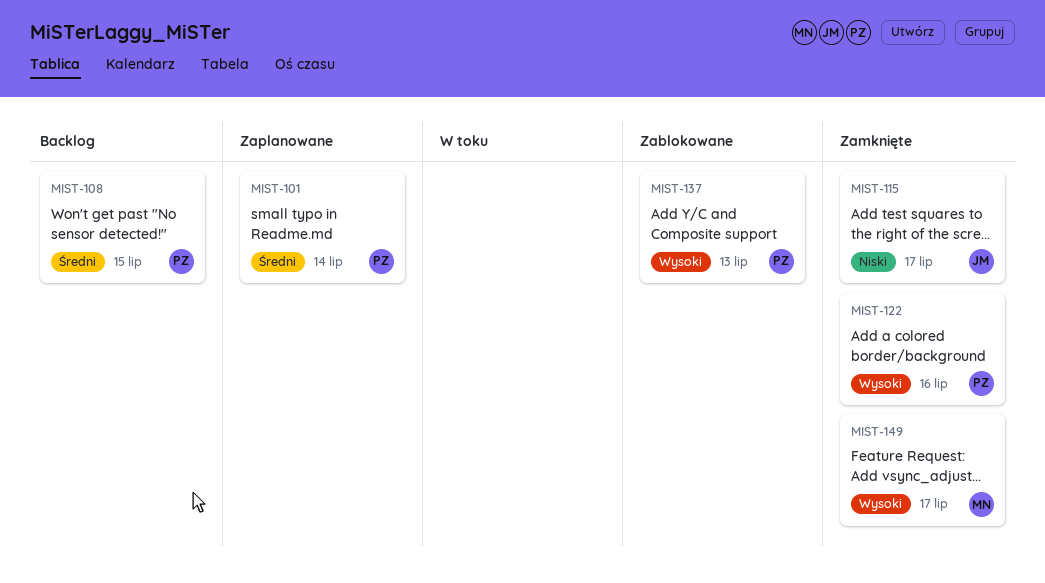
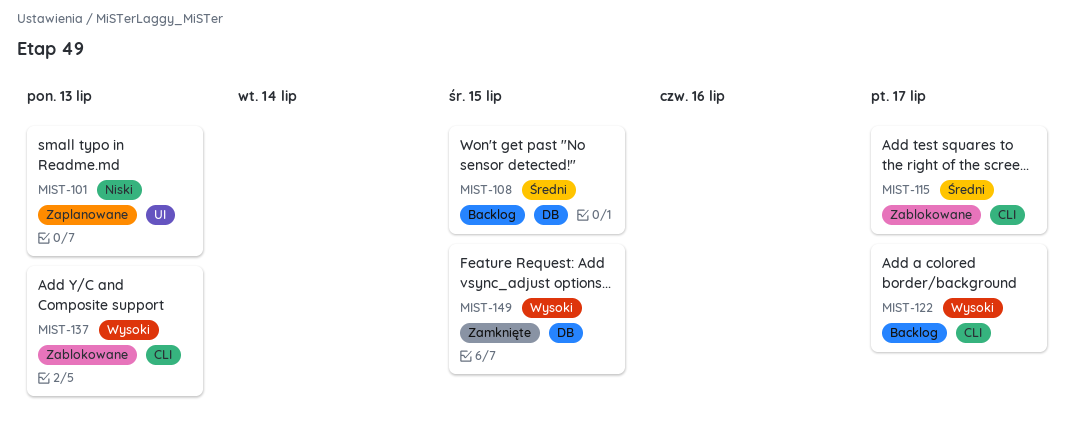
MIST-101, priority: Średni -> Niski
MIST-101, due: Jul 14 -> Jul 13
MIST-115, status: Zamknięte -> Zablokowane
MIST-115, priority: Niski -> Średni
MIST-122, status: Zamknięte -> Backlog
MIST-122, due: Jul 16 -> Jul 17
MIST-149, due: Jul 17 -> Jul 15

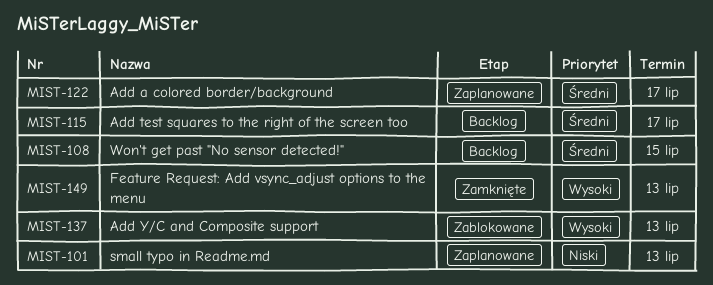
MIST-115, status: Zablokowane -> Backlog
MIST-122, status: Backlog -> Zaplanowane
MIST-122, priority: Wysoki -> Średni
MIST-149, due: Jul 15 -> Jul 13

